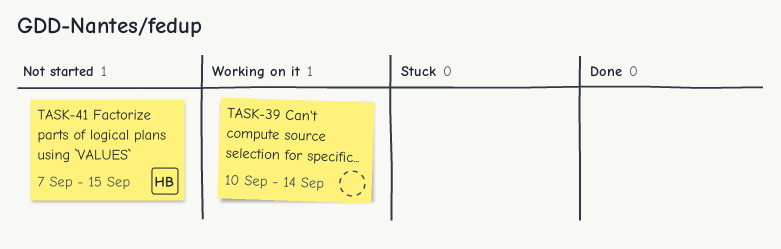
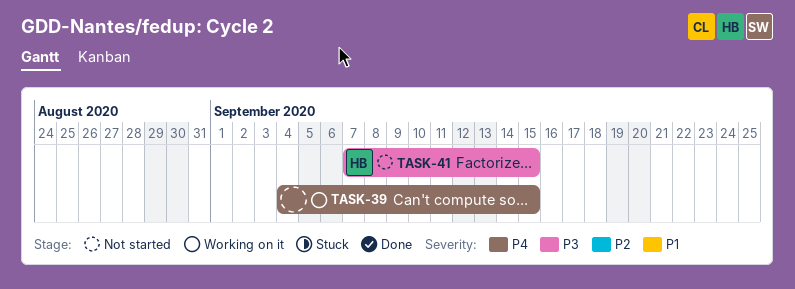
TASK-39, start: Sep 10 -> Sep 4
TASK-39, due: Sep 14 -> Sep 15

